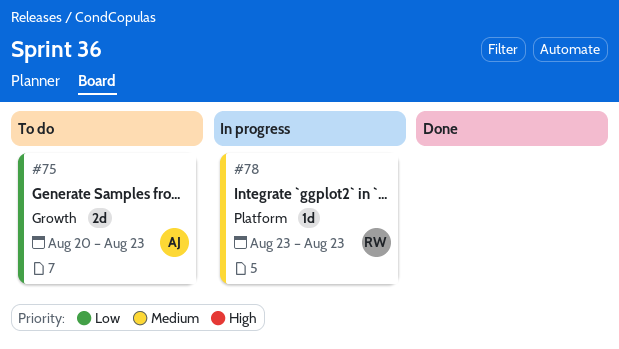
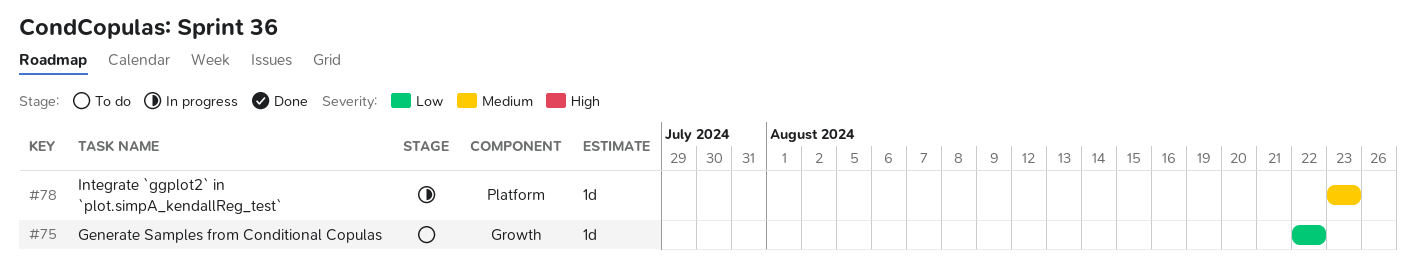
#75, estimate: 2d -> 1d
#75, start: Aug 20 -> Aug 22
#75, due: Aug 23 -> Aug 22

